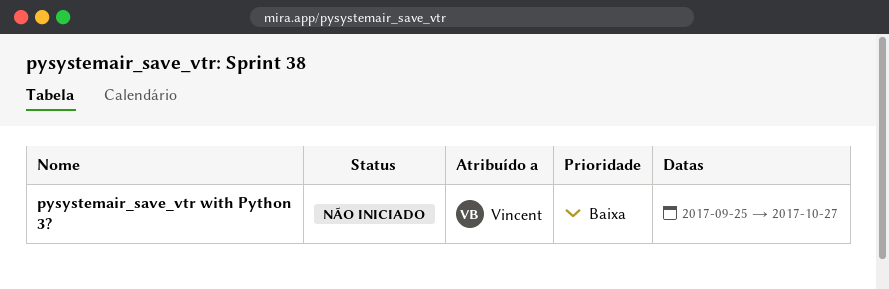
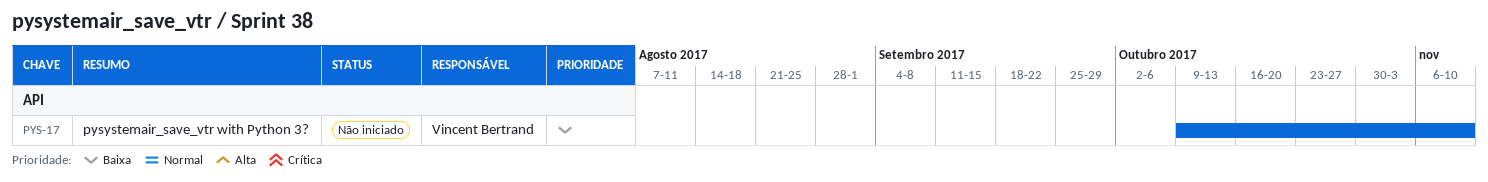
pysystemair_save_vtr with Python 3?, start: Sep 25 -> Oct 9
pysystemair_save_vtr with Python 3?, due: Oct 27 -> Nov 10

